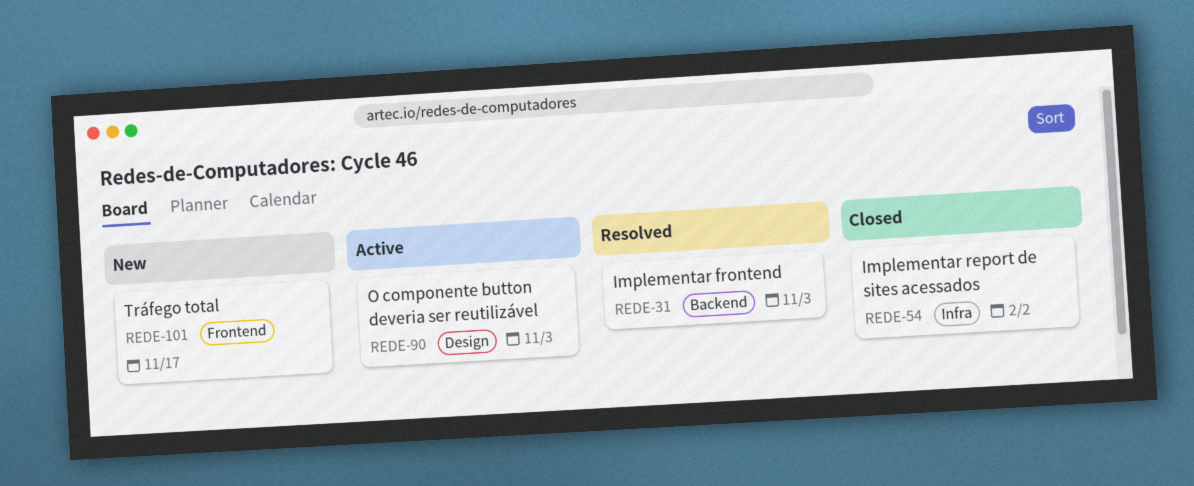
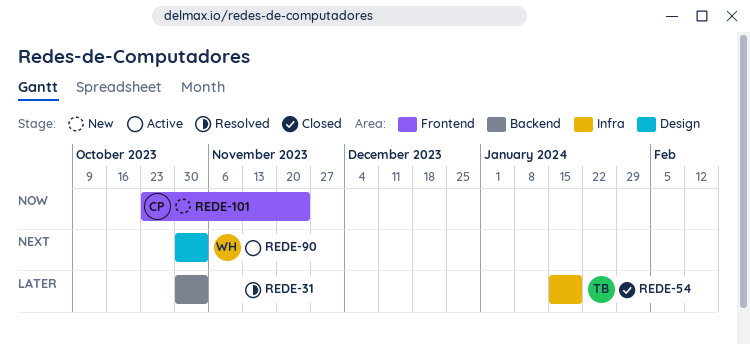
REDE-54, due: Feb 2 -> Jan 19
REDE-101, due: Nov 17 -> Nov 24

